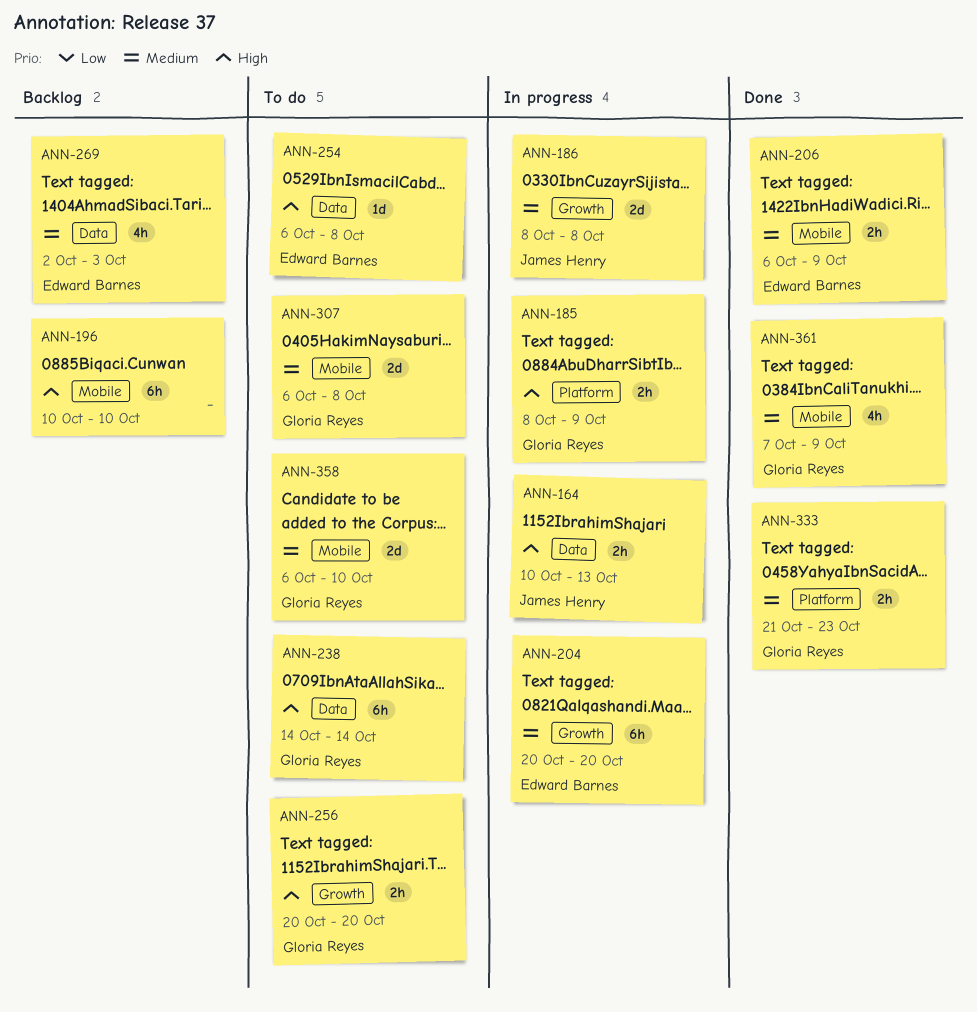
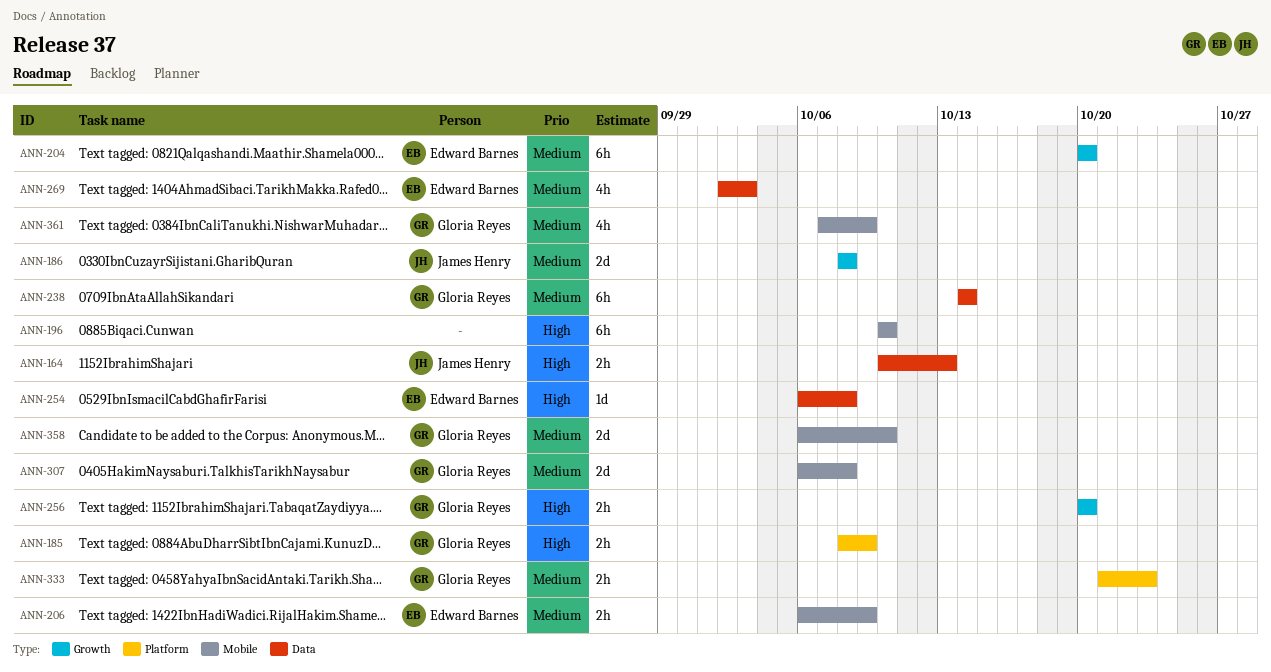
ANN-238, priority: High -> Medium

